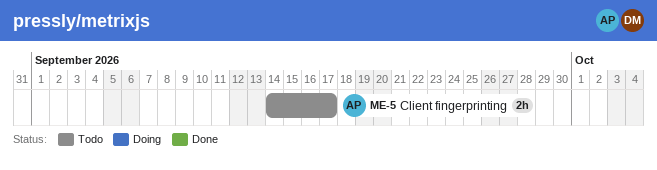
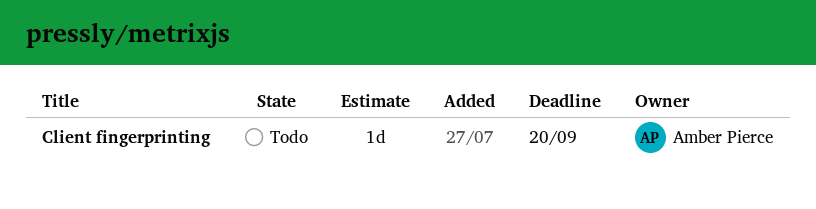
Client fingerprinting, estimate: 2h -> 1d
Client fingerprinting, due: Sep 17 -> Sep 20

